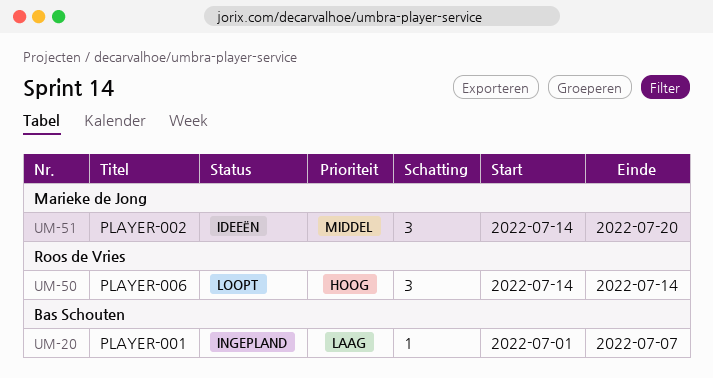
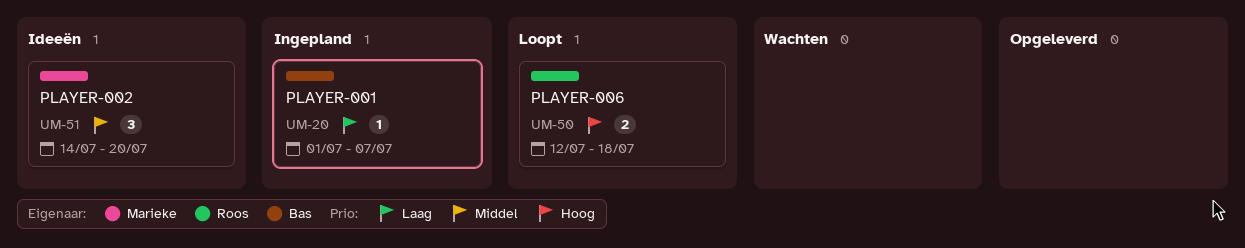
UM-50, estimate: 3 -> 2
UM-50, start: Jul 14 -> Jul 12
UM-50, due: Jul 14 -> Jul 18

